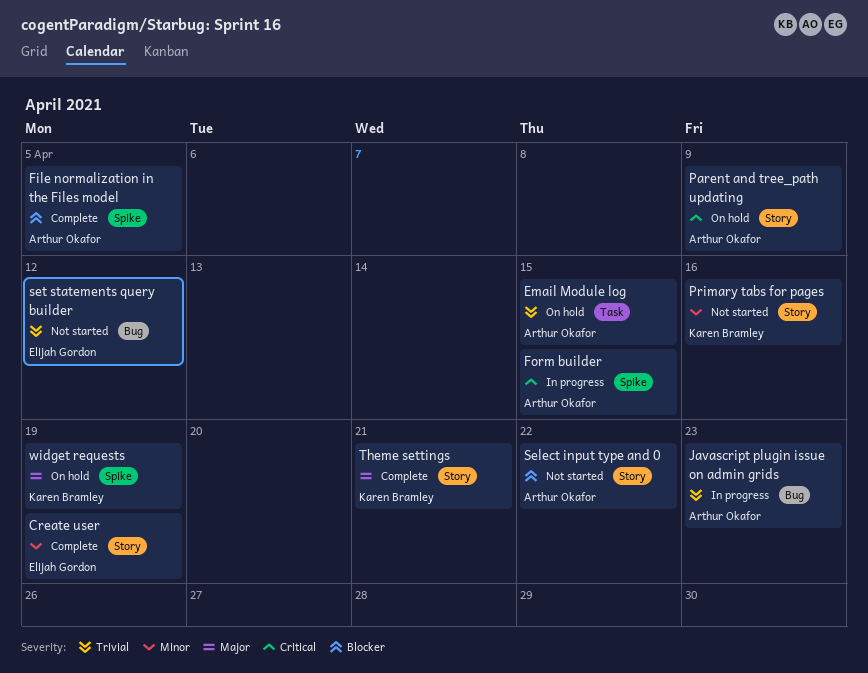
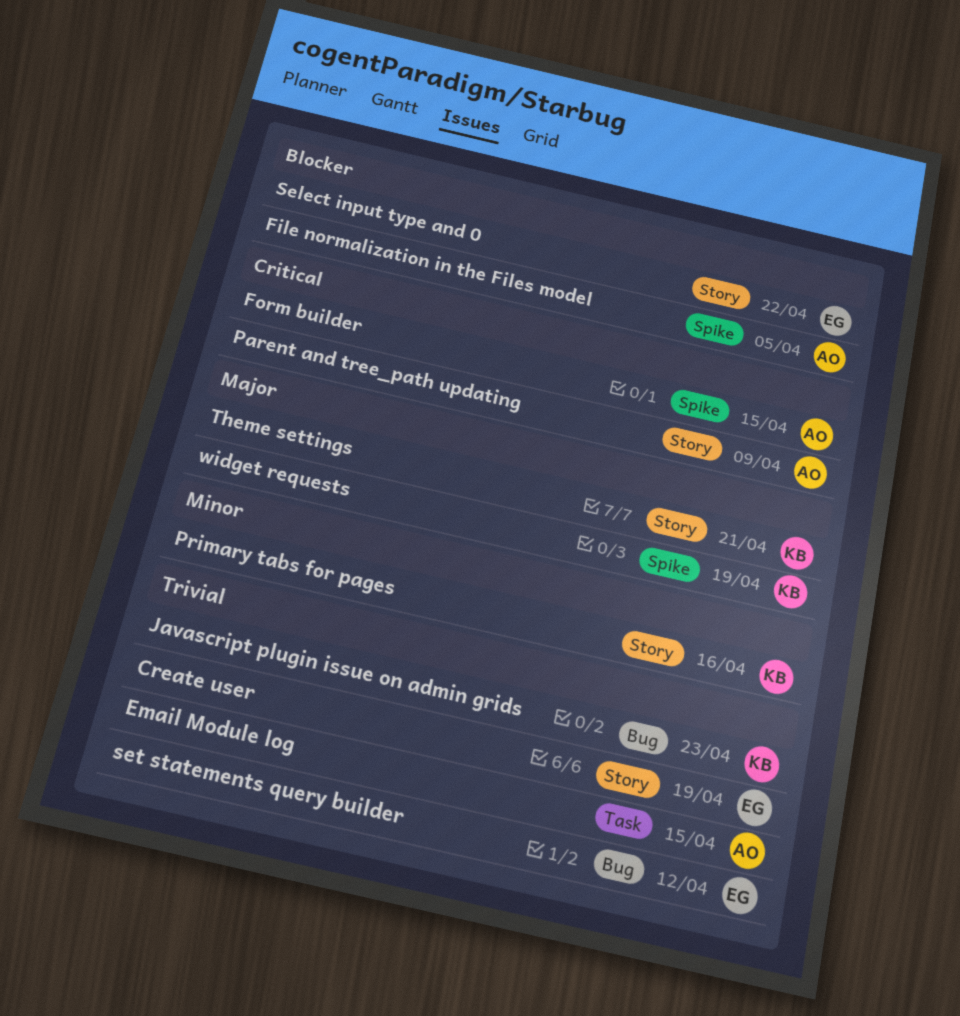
Create user, priority: Minor -> Trivial
Javascript plugin issue on admin grids, owner: Arthur Okafor -> Karen Bramley
Select input type and 0, owner: Arthur Okafor -> Elijah Gordon

